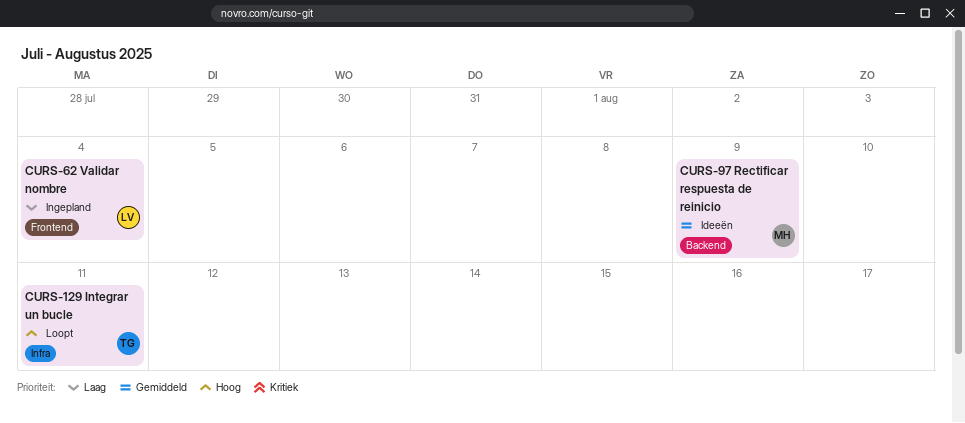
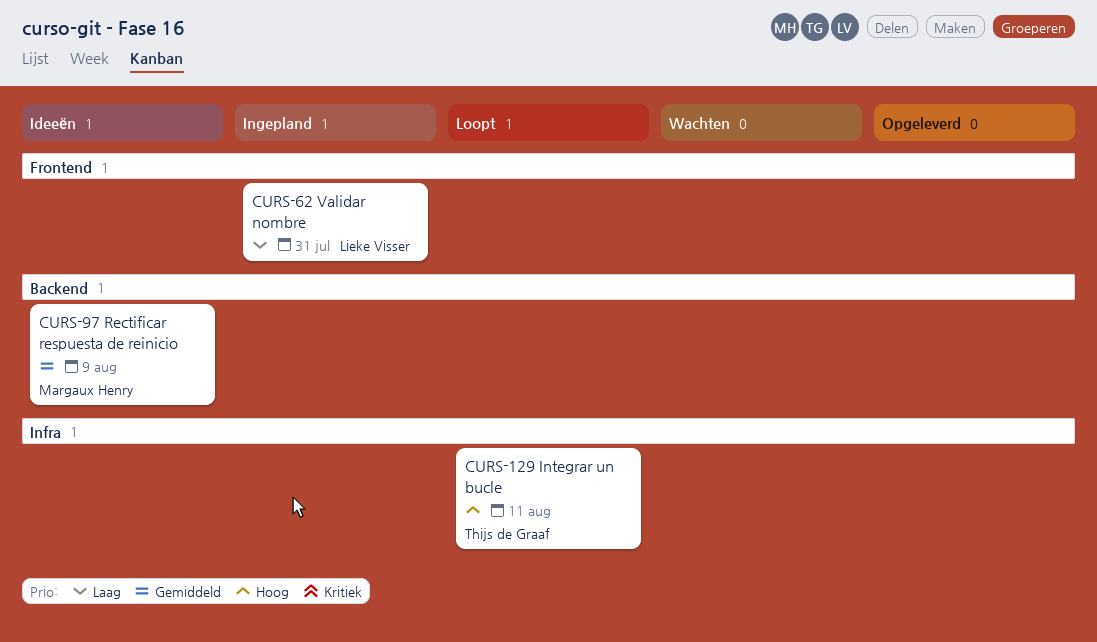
CURS-62, due: Aug 4 -> Jul 31

